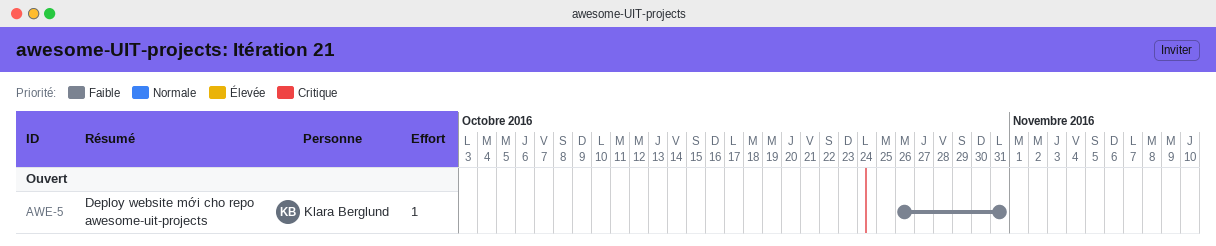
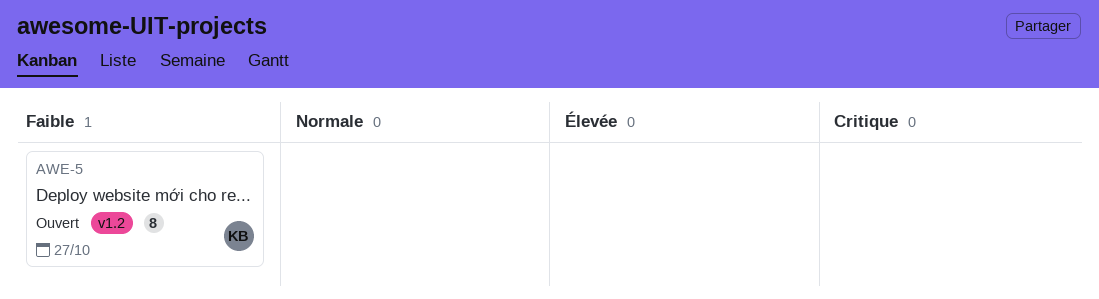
AWE-5, estimate: 1 -> 8
AWE-5, due: Oct 31 -> Oct 27

